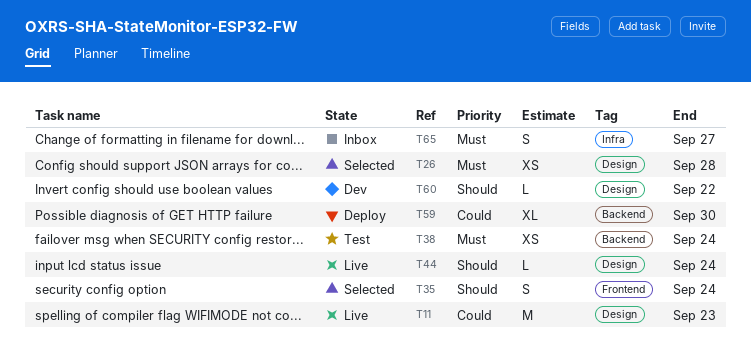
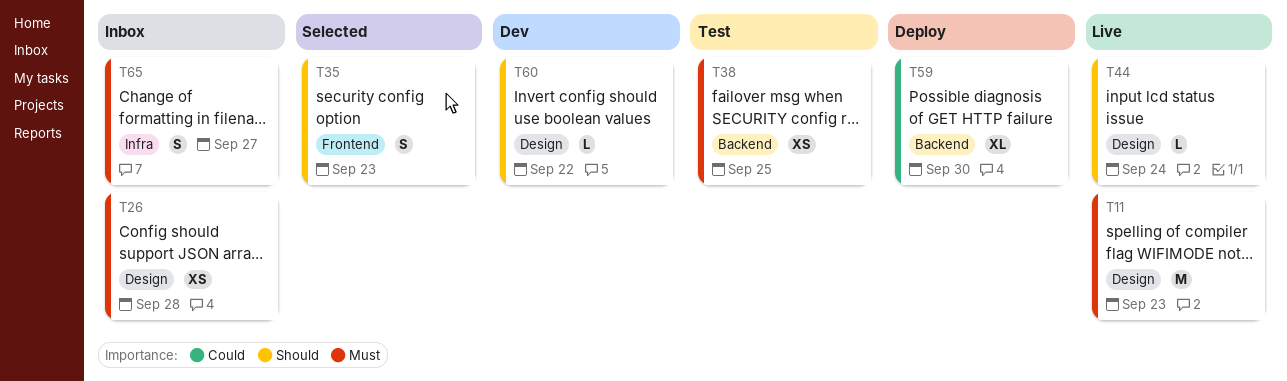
T11, priority: Could -> Must
T26, status: Selected -> Inbox
T35, due: Sep 24 -> Sep 23
T38, due: Sep 24 -> Sep 25

